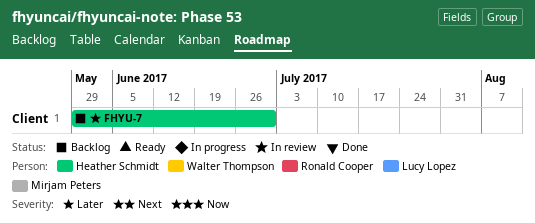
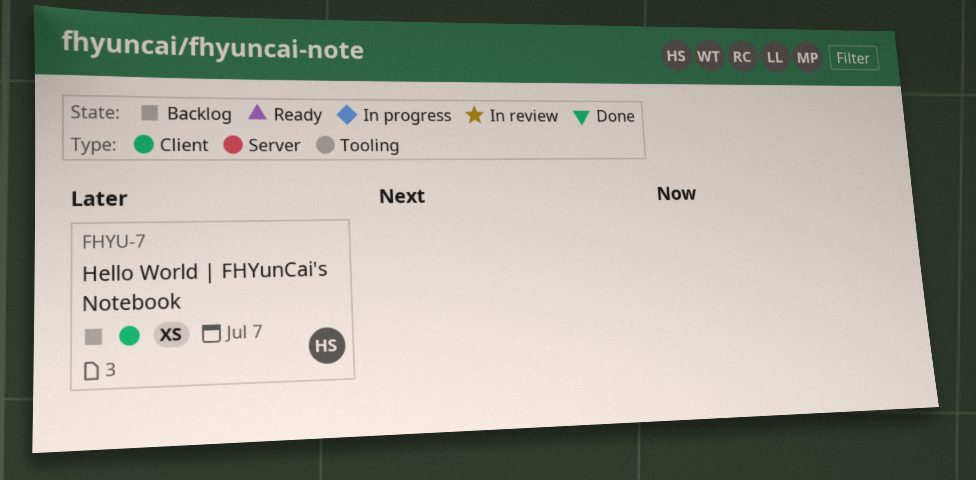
FHYU-7, due: Jun 30 -> Jul 7

